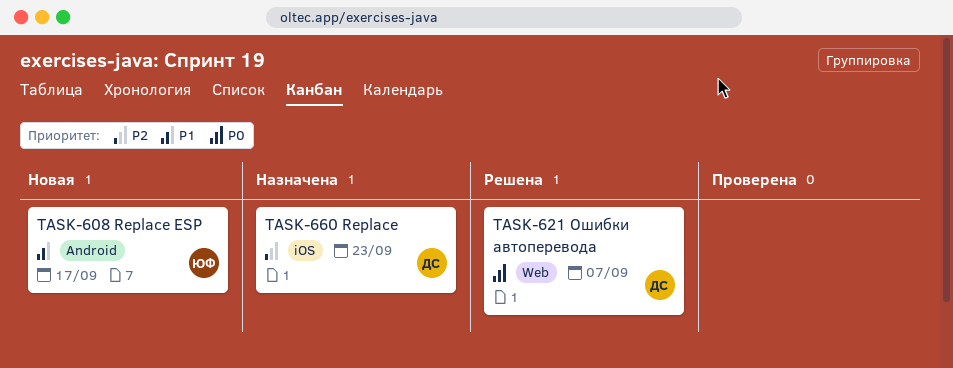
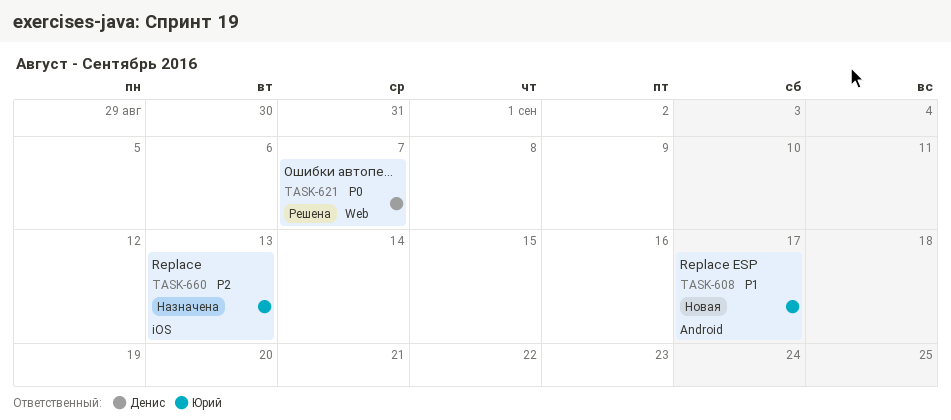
TASK-660, owner: Денис -> Юрий
TASK-660, due: Sep 23 -> Sep 13

